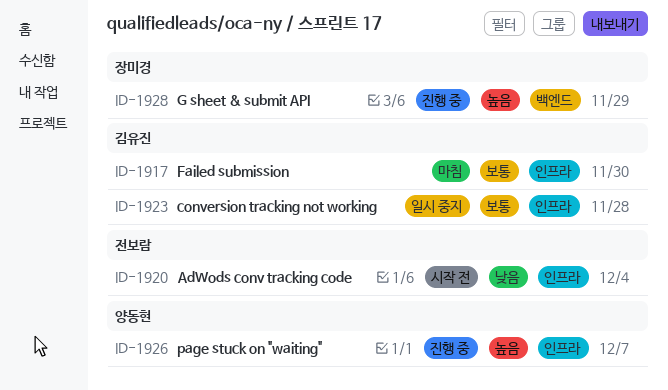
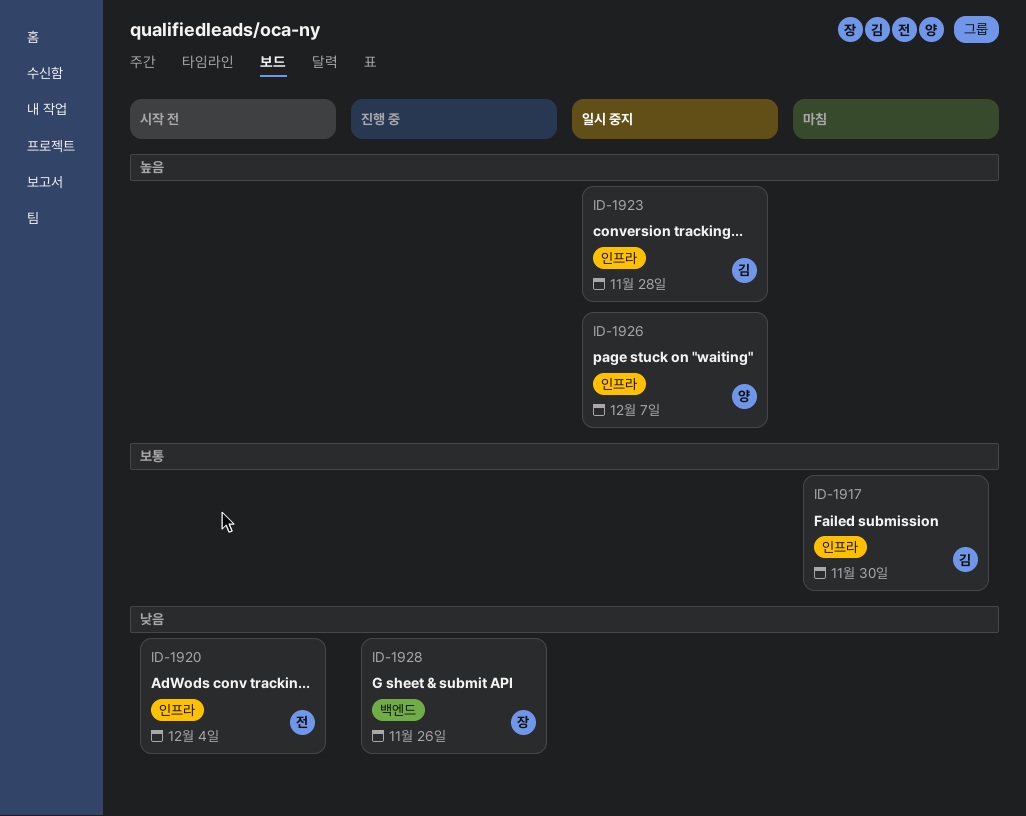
ID-1923, priority: 보통 -> 높음
ID-1926, status: 진행 중 -> 일시 중지
ID-1928, priority: 높음 -> 낮음
ID-1928, due: Nov 29 -> Nov 26

